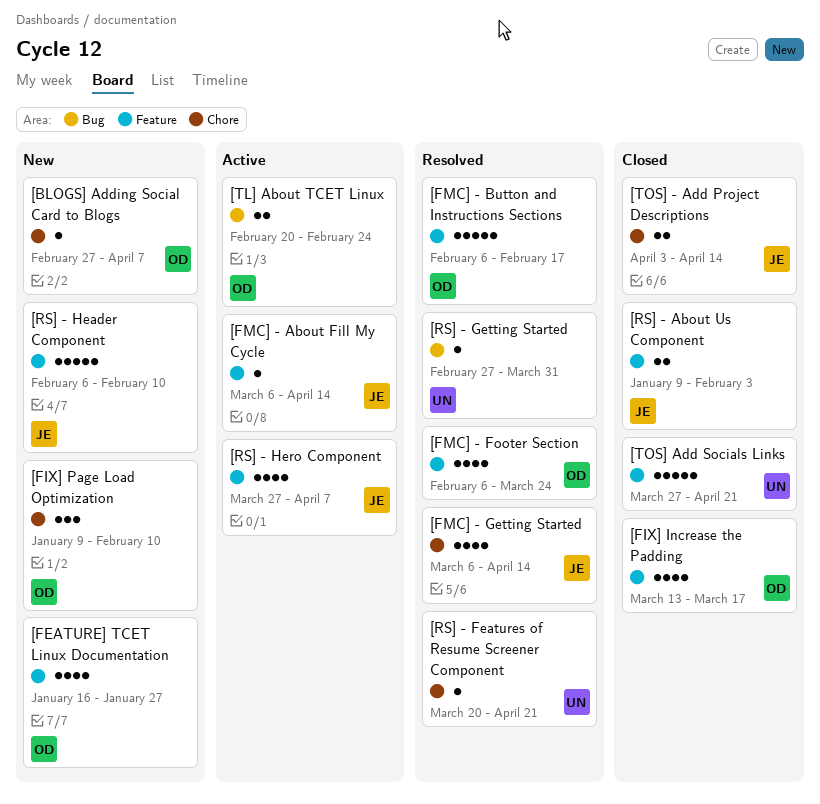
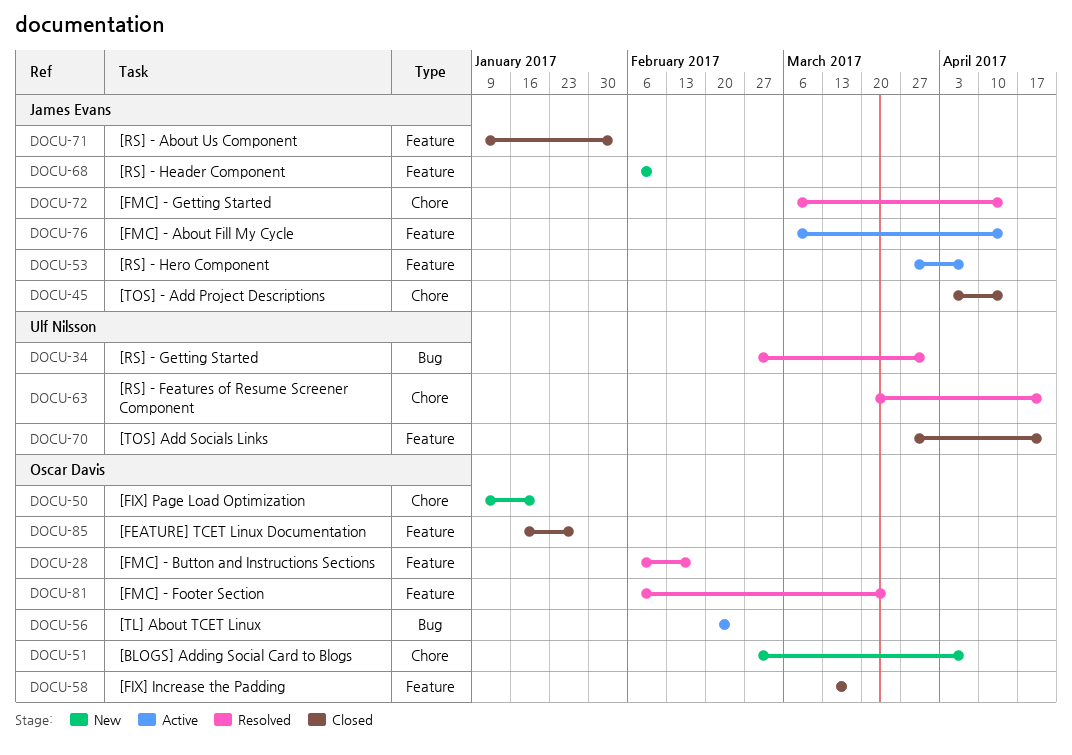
[FEATURE] TCET Linux Documentation, status: New -> Closed
[FIX] Page Load Optimization, due: Feb 10 -> Jan 20

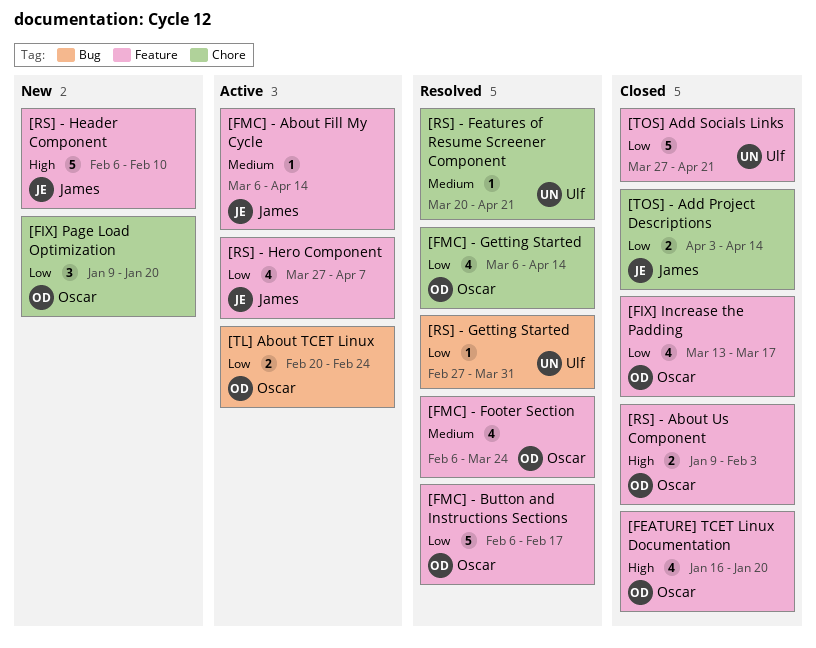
[BLOGS] Adding Social Card to Blogs: present -> none
[FEATURE] TCET Linux Documentation, due: Jan 27 -> Jan 20
[FMC] - Getting Started, owner: James Evans -> Oscar Davis
[RS] - About Us Component, owner: James Evans -> Oscar Davis

